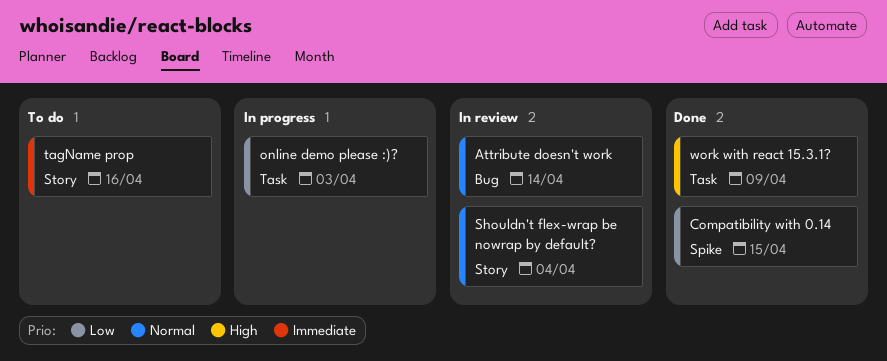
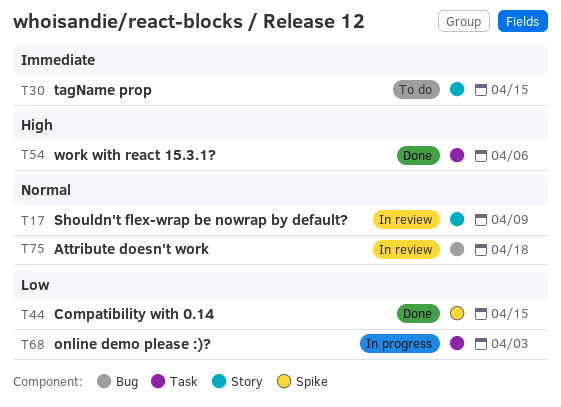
Attribute doesn't work, due: Apr 14 -> Apr 18
Shouldn't flex-wrap be nowrap by default?, due: Apr 4 -> Apr 9
tagName prop, due: Apr 16 -> Apr 15
work with react 15.3.1?, due: Apr 9 -> Apr 6

